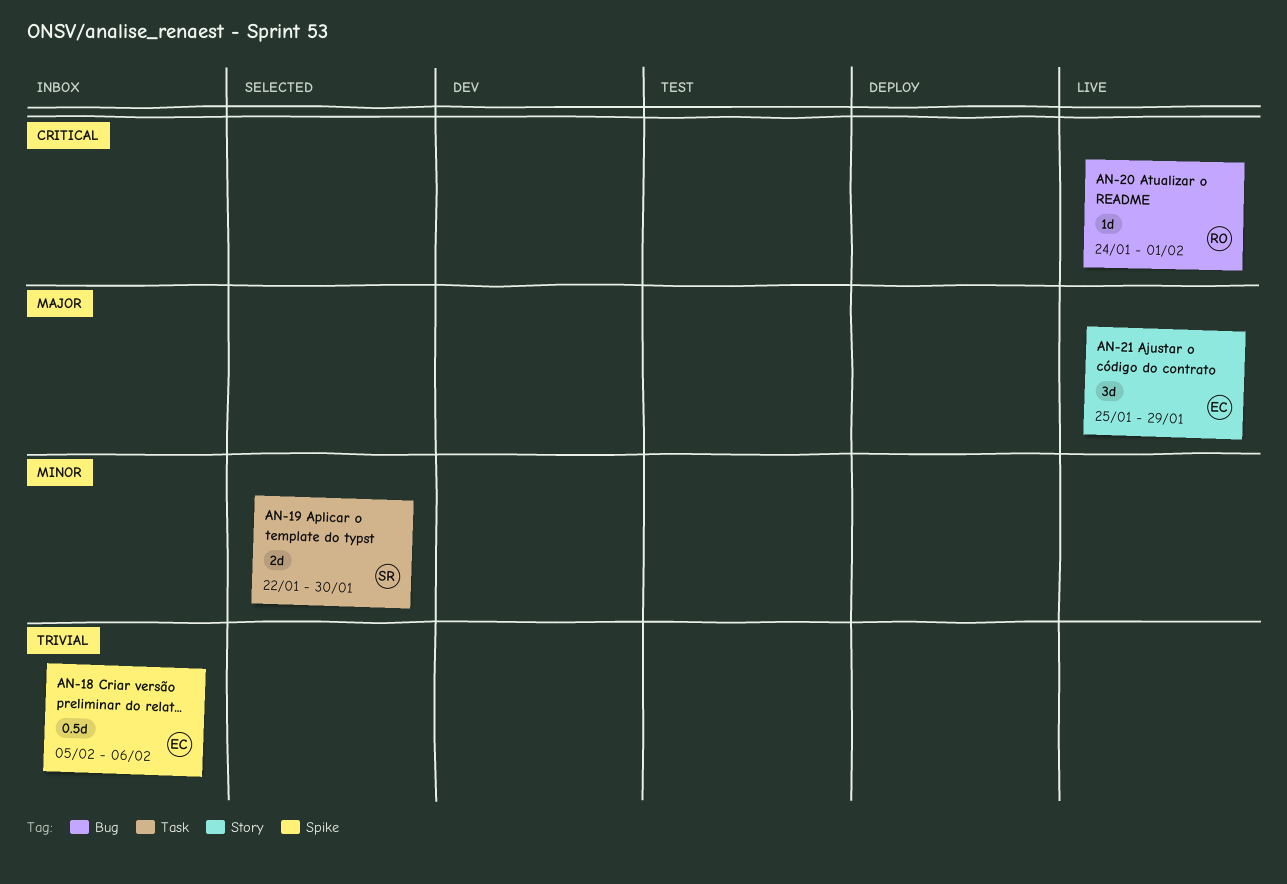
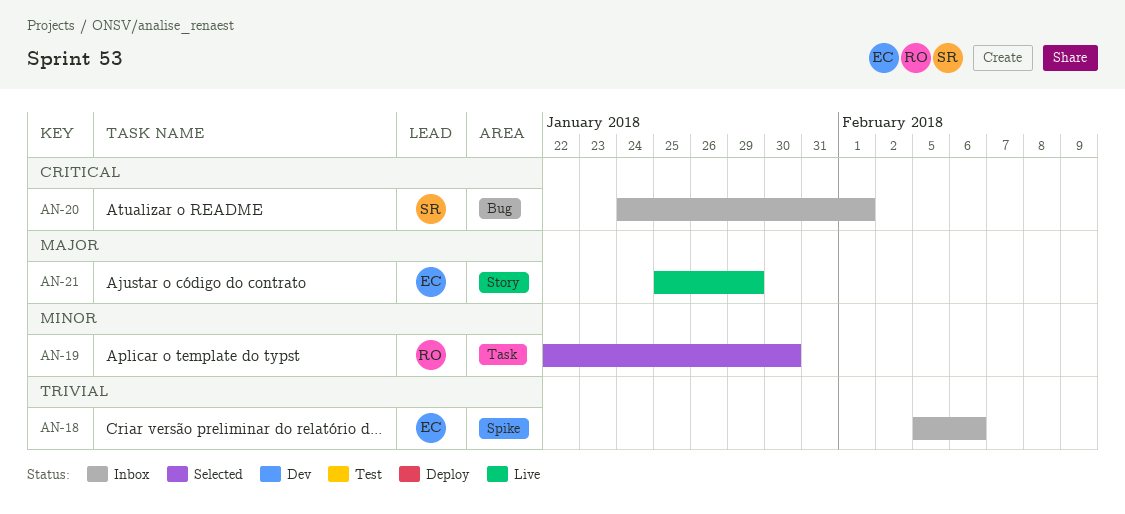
AN-19, owner: SR -> RO
AN-20, status: Live -> Inbox
AN-20, owner: RO -> SR

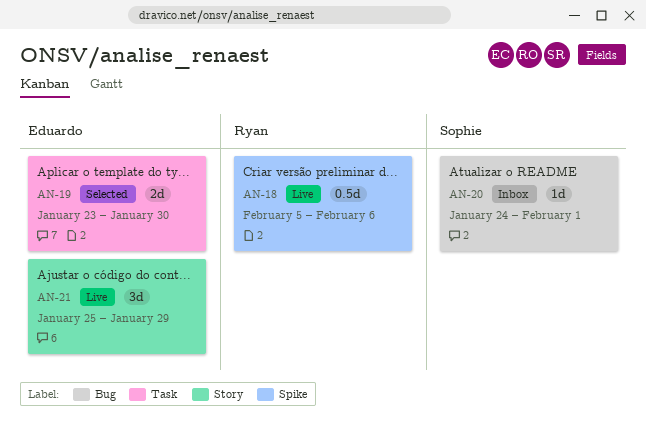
AN-18, status: Inbox -> Live
AN-18, owner: Eduardo -> Ryan
AN-19, owner: Ryan -> Eduardo
AN-19, start: Jan 22 -> Jan 23

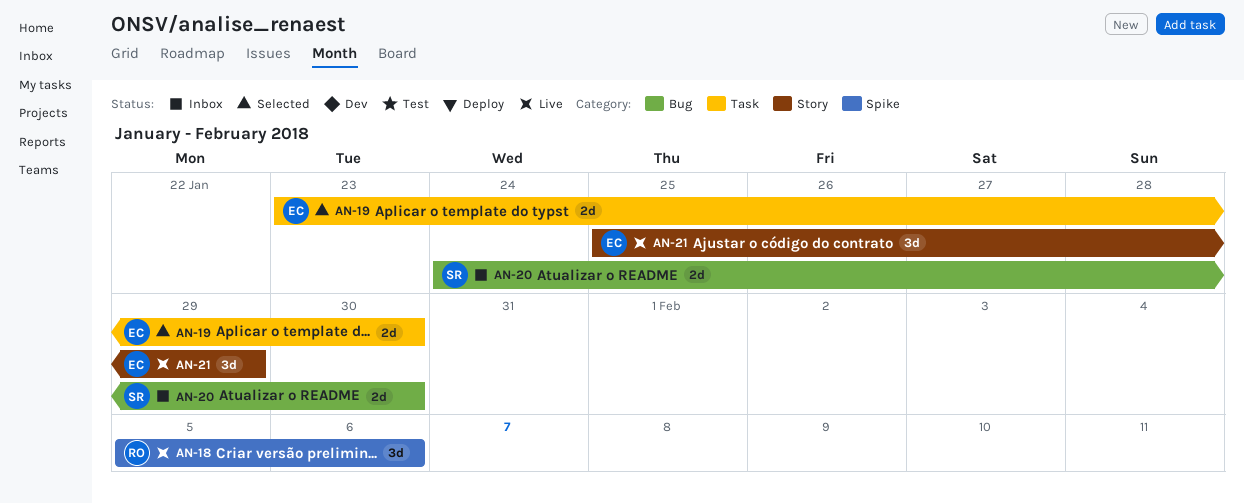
AN-18, estimate: 0.5d -> 3d
AN-20, estimate: 1d -> 2d
AN-20, due: Feb 1 -> Jan 30

